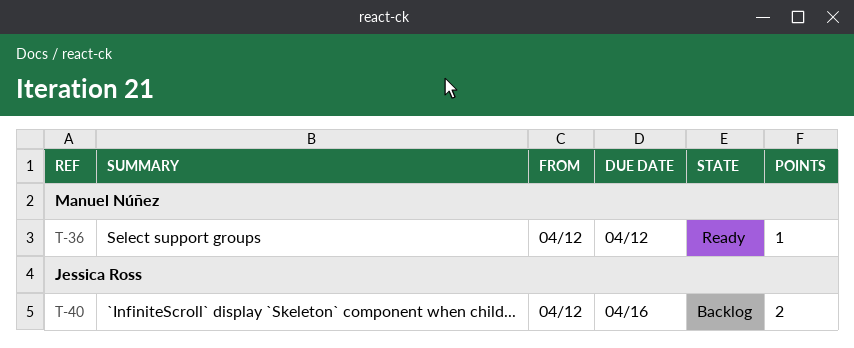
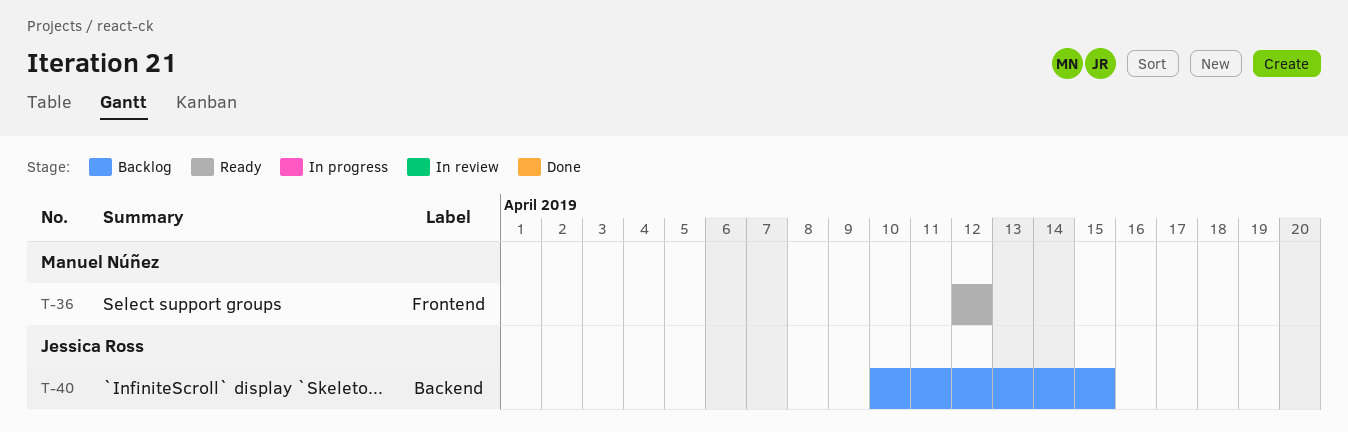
T-40, start: Apr 12 -> Apr 10
T-40, due: Apr 16 -> Apr 15

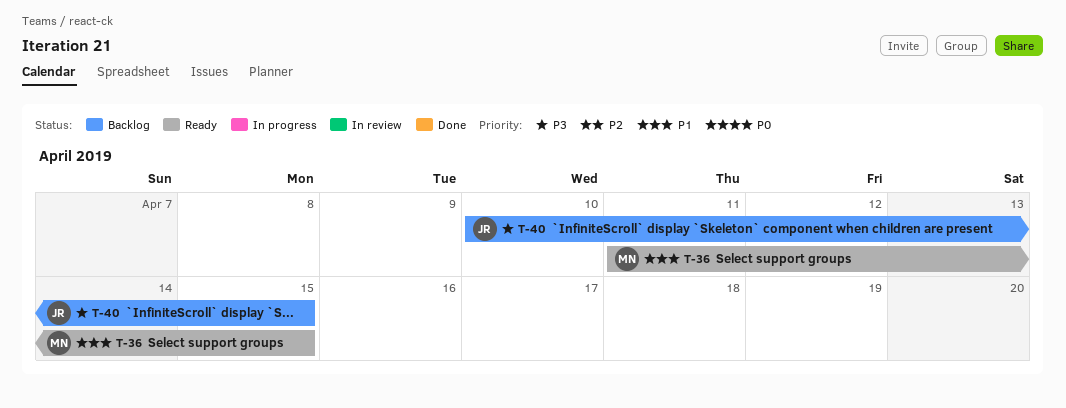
T-36, start: Apr 12 -> Apr 11
T-36, due: Apr 12 -> Apr 15

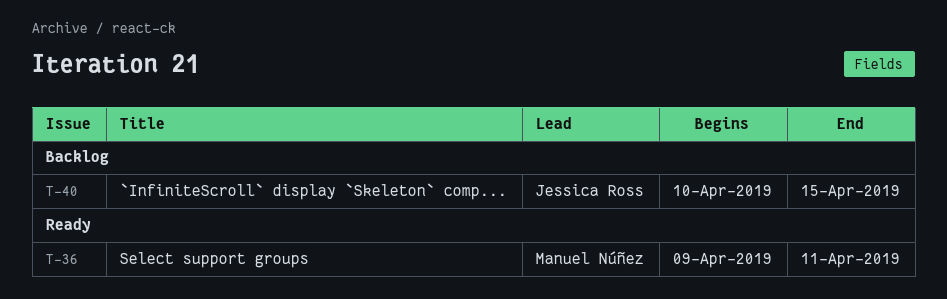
T-36, start: Apr 11 -> Apr 9
T-36, due: Apr 15 -> Apr 11

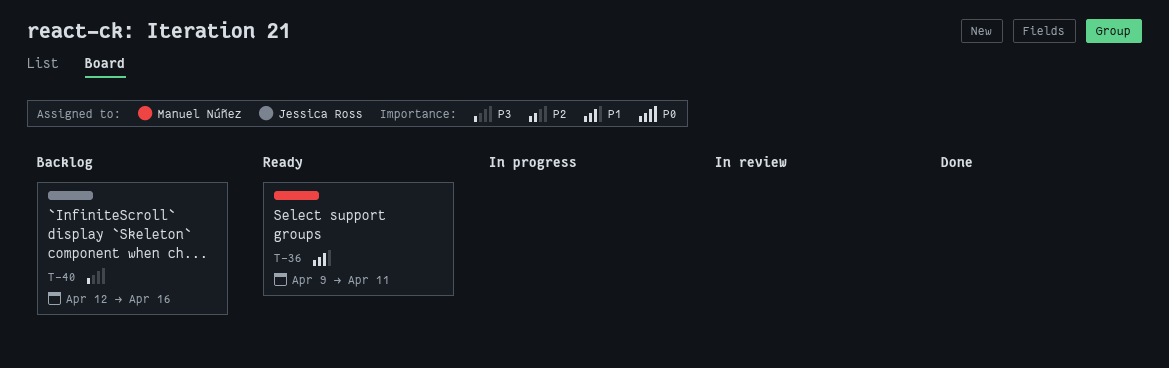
T-40, start: Apr 10 -> Apr 12
T-40, due: Apr 15 -> Apr 16

